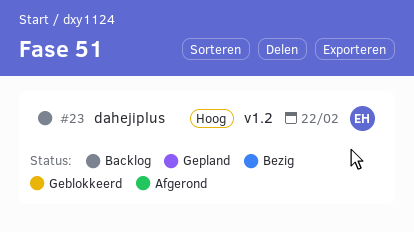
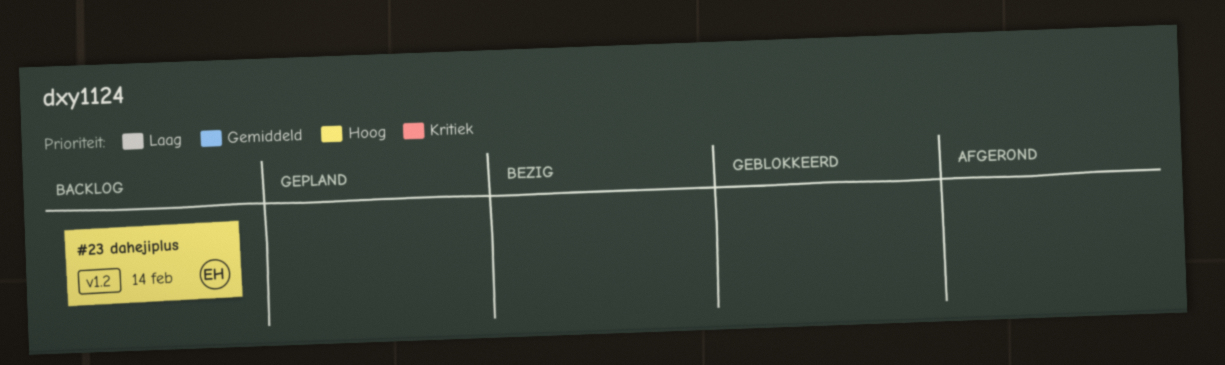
#23, due: Feb 22 -> Feb 14

